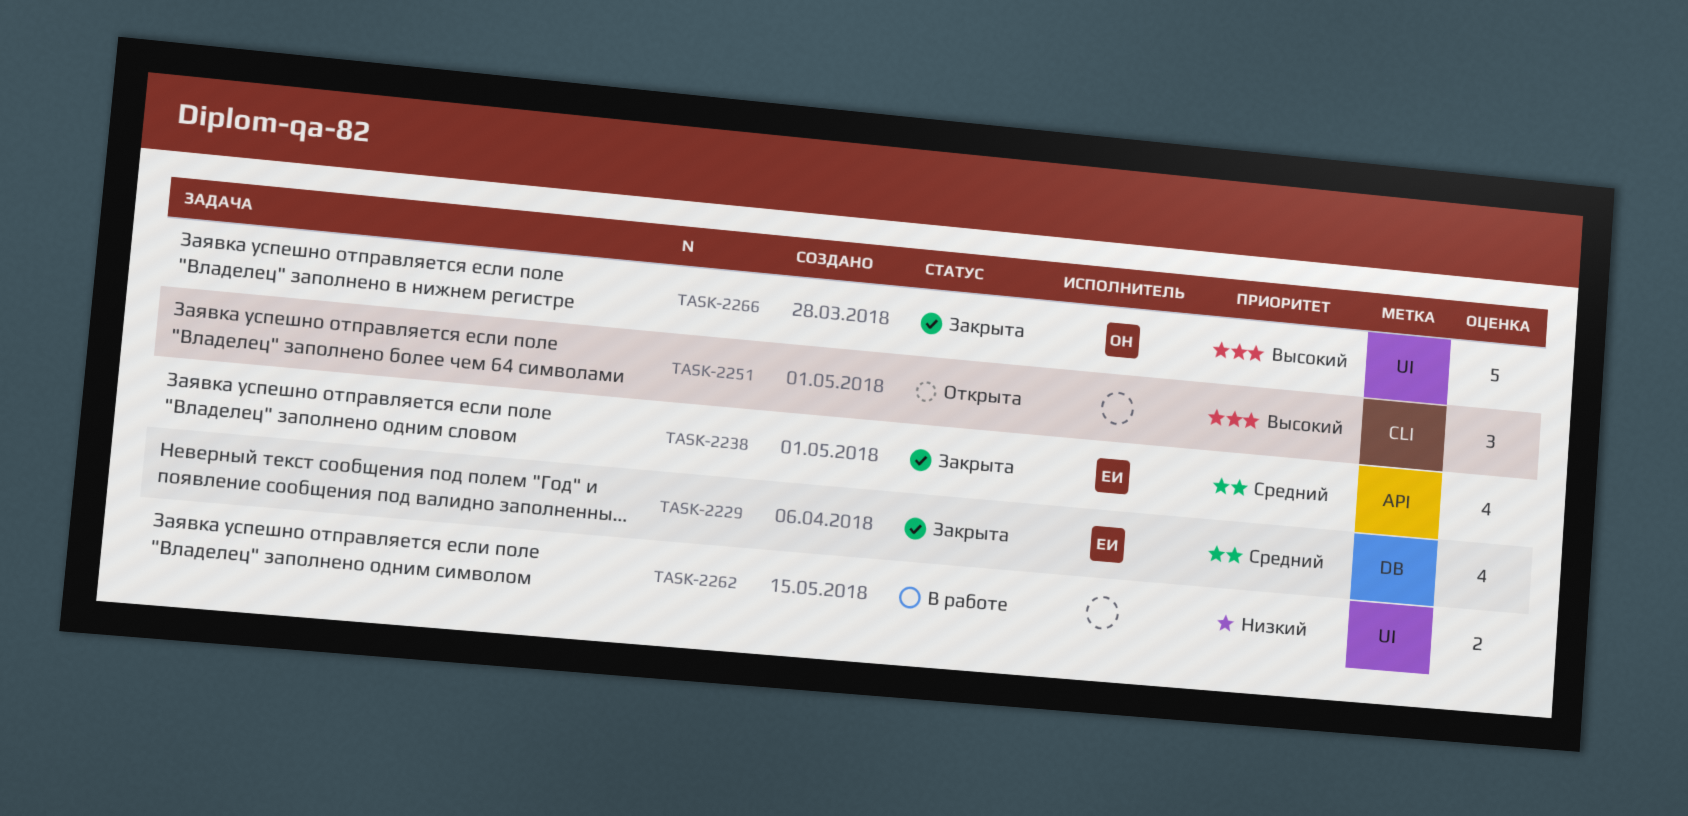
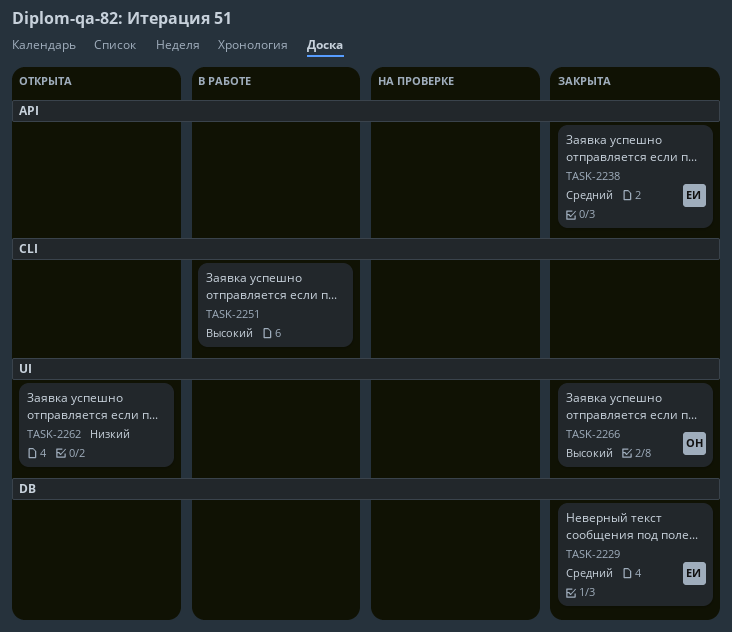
TASK-2251, status: Открыта -> В работе
TASK-2262, status: В работе -> Открыта

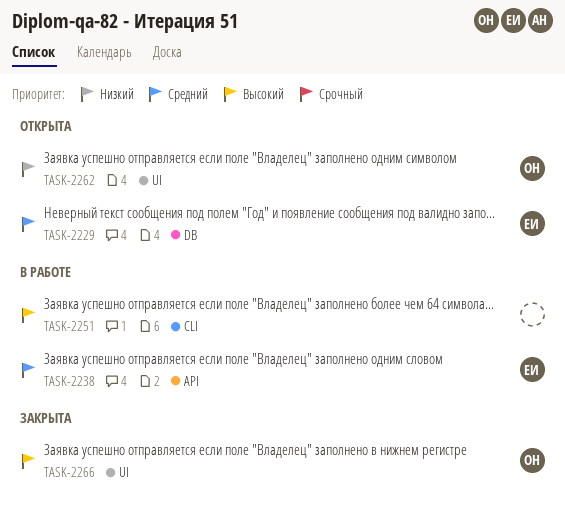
TASK-2229, status: Закрыта -> Открыта
TASK-2238, status: Закрыта -> В работе
TASK-2262, owner: none -> ОН

